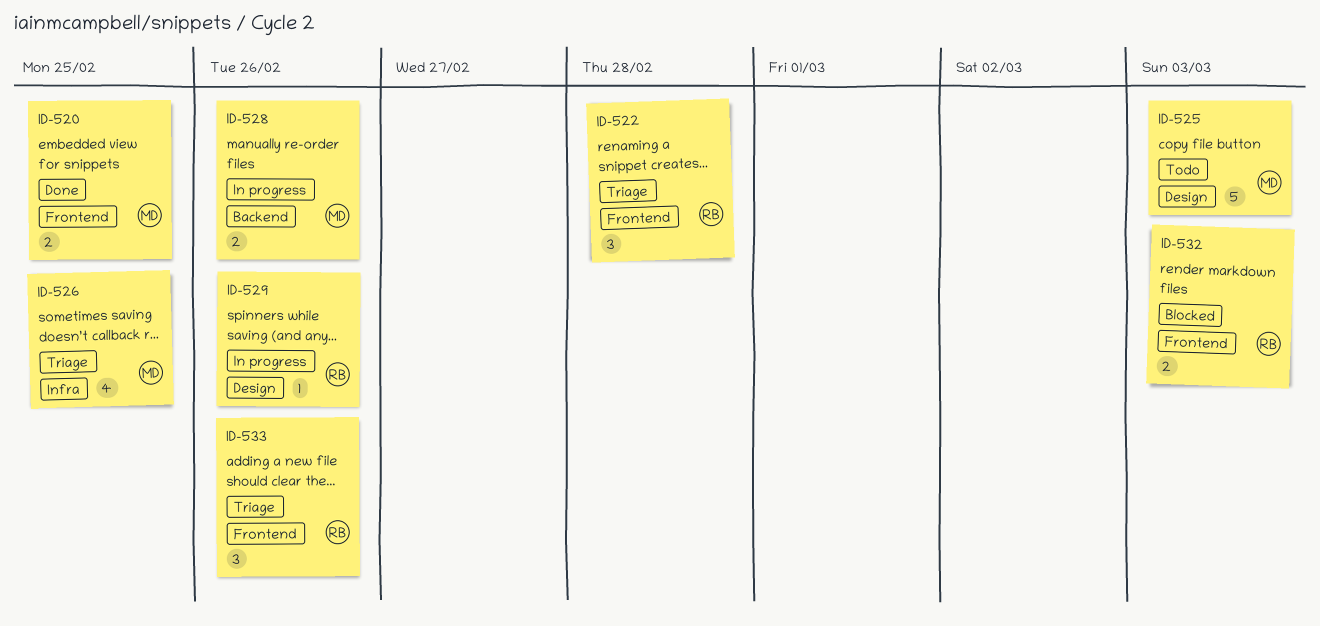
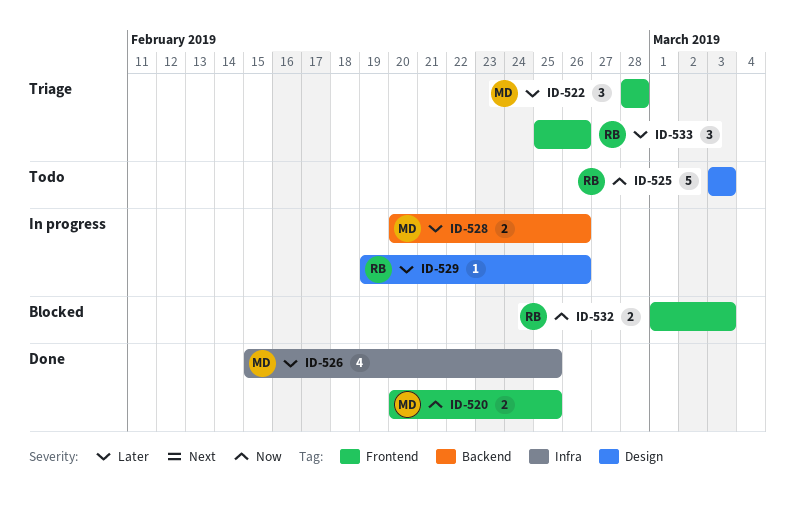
ID-522, owner: RB -> MD
ID-525, owner: MD -> RB
ID-526, status: Triage -> Done

